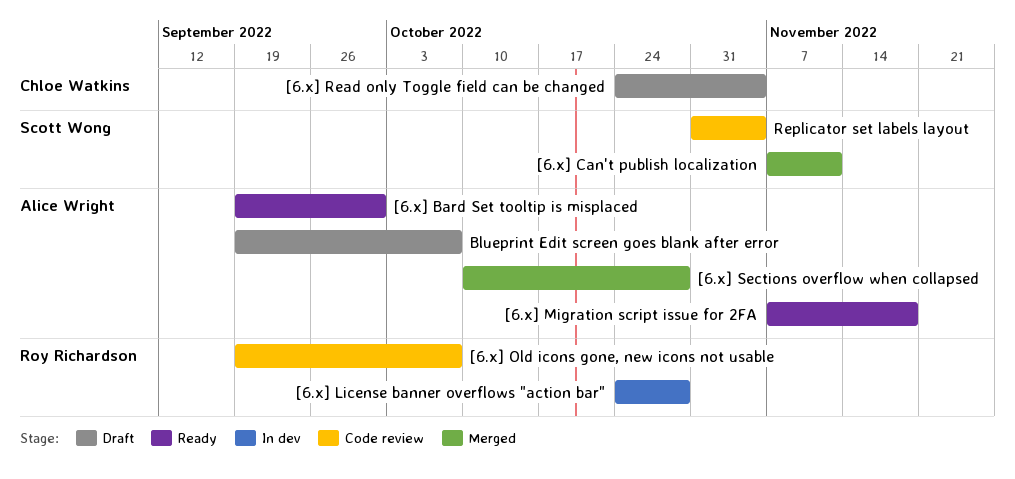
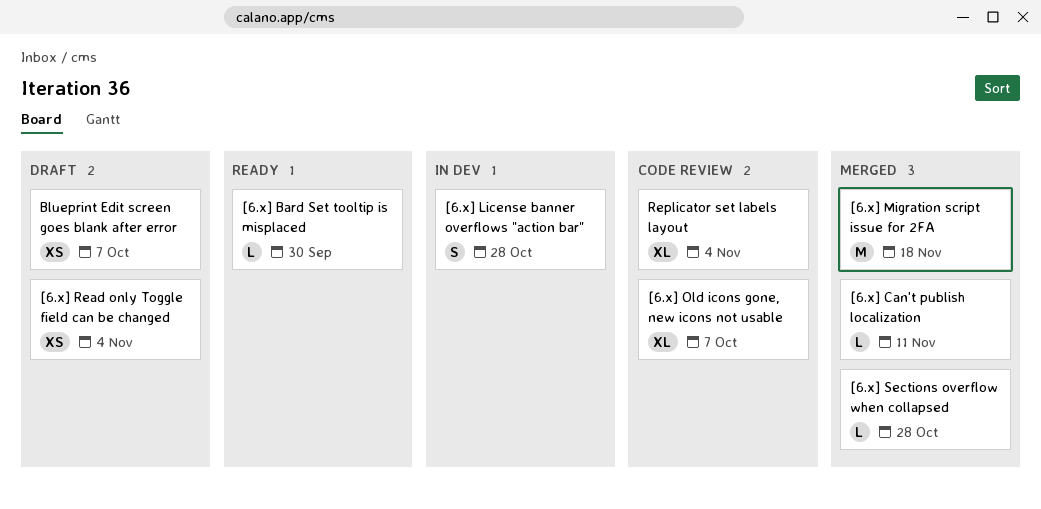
[6.x] Migration script issue for 2FA, status: Ready -> Merged

